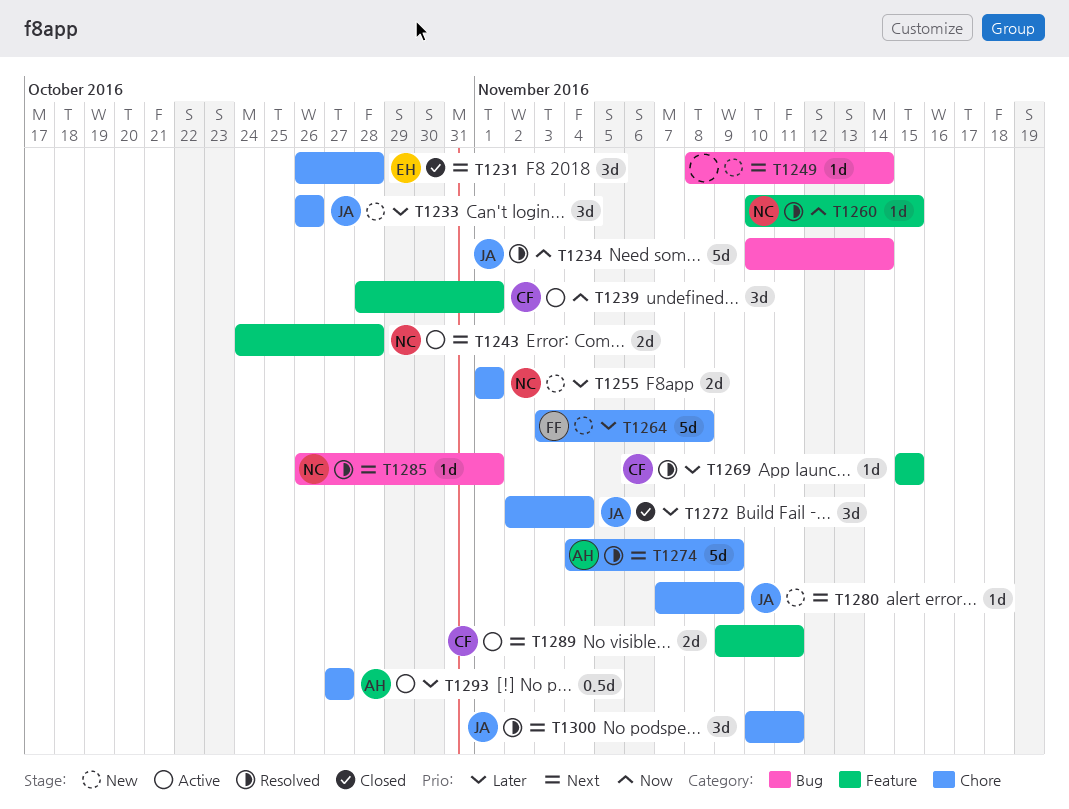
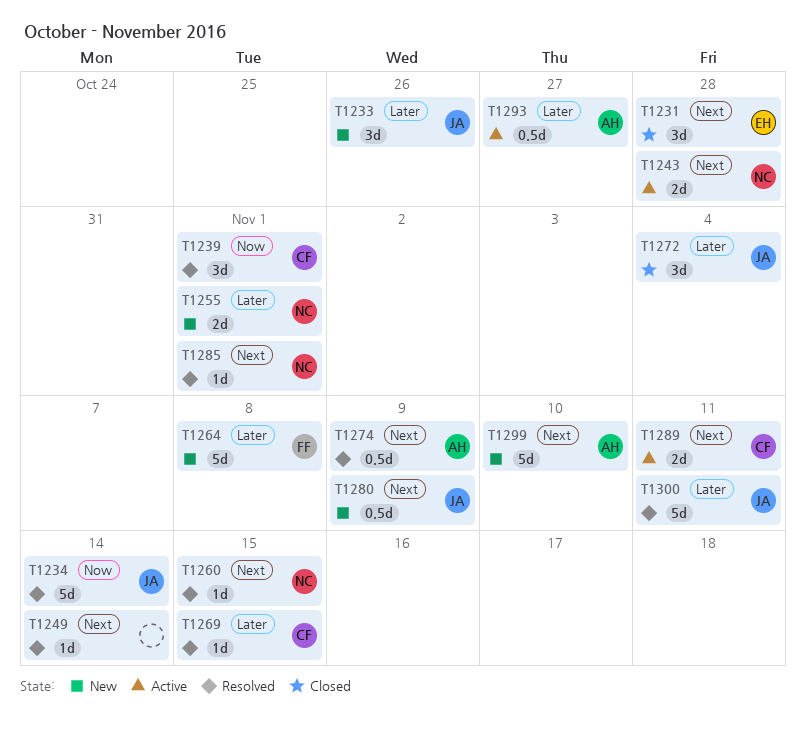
T1239, status: Active -> Resolved
T1249, status: New -> Resolved
T1260, priority: Now -> Next
T1274, estimate: 5d -> 0.5d
T1280, estimate: 1d -> 0.5d
T1299: none -> present
T1300, priority: Next -> Later
T1300, estimate: 3d -> 5d

